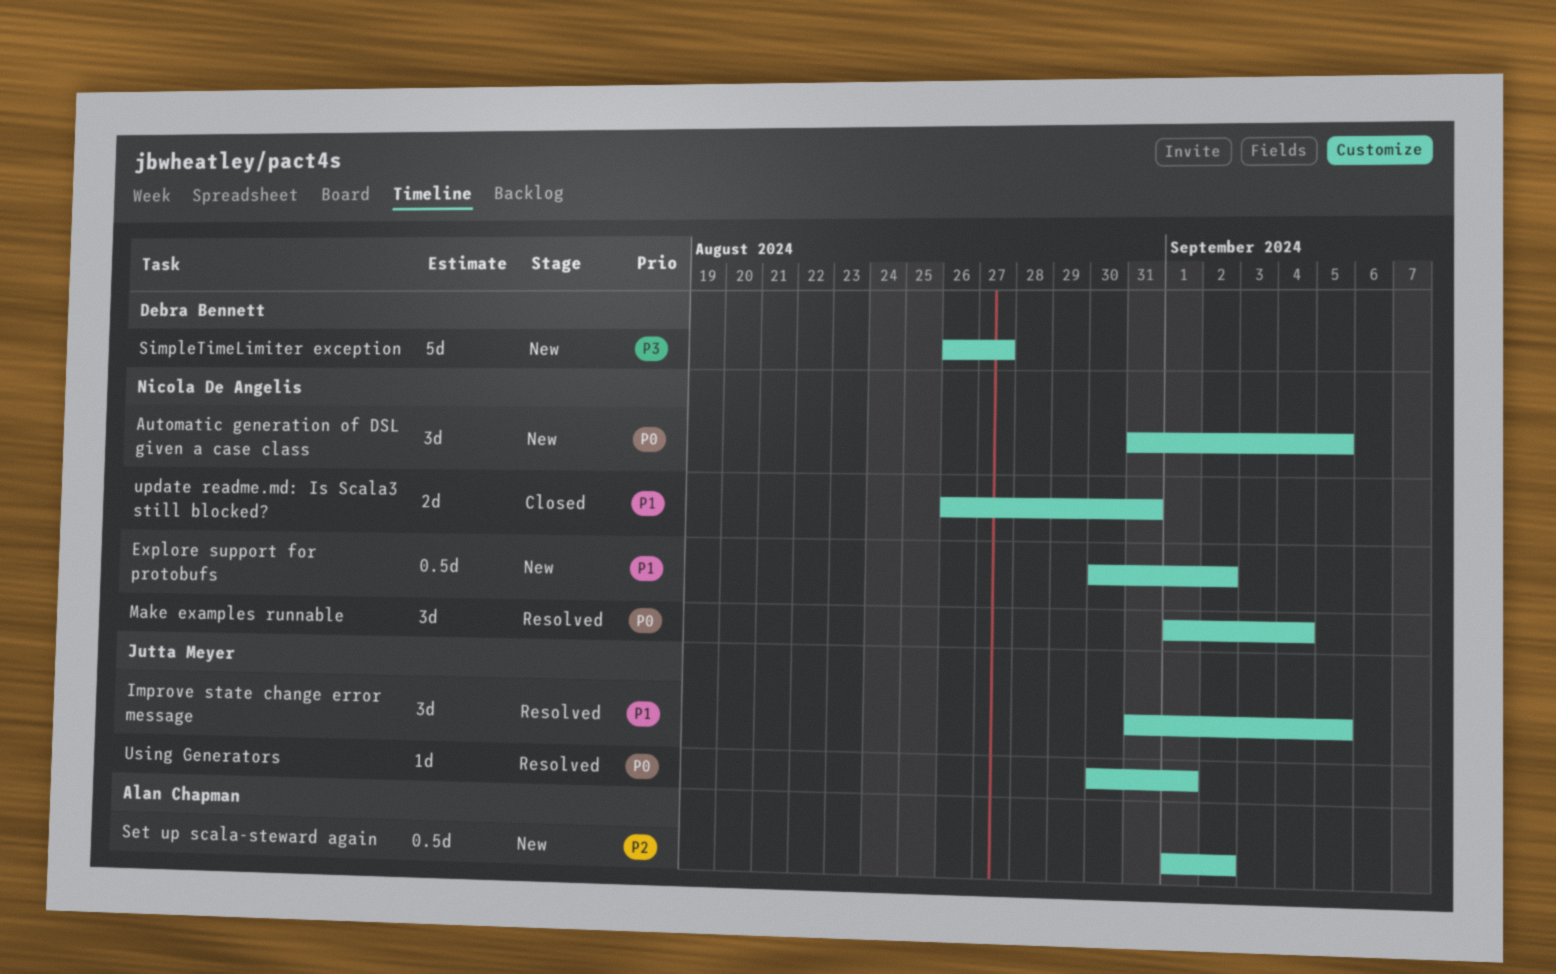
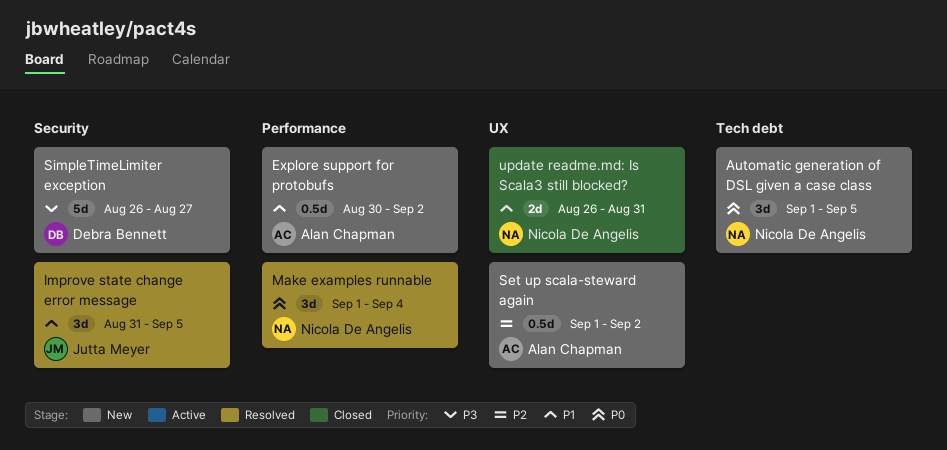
Automatic generation of DSL given a case class, start: Aug 31 -> Sep 1
Explore support for protobufs, owner: Nicola De Angelis -> Alan Chapman
Using Generators: present -> none

